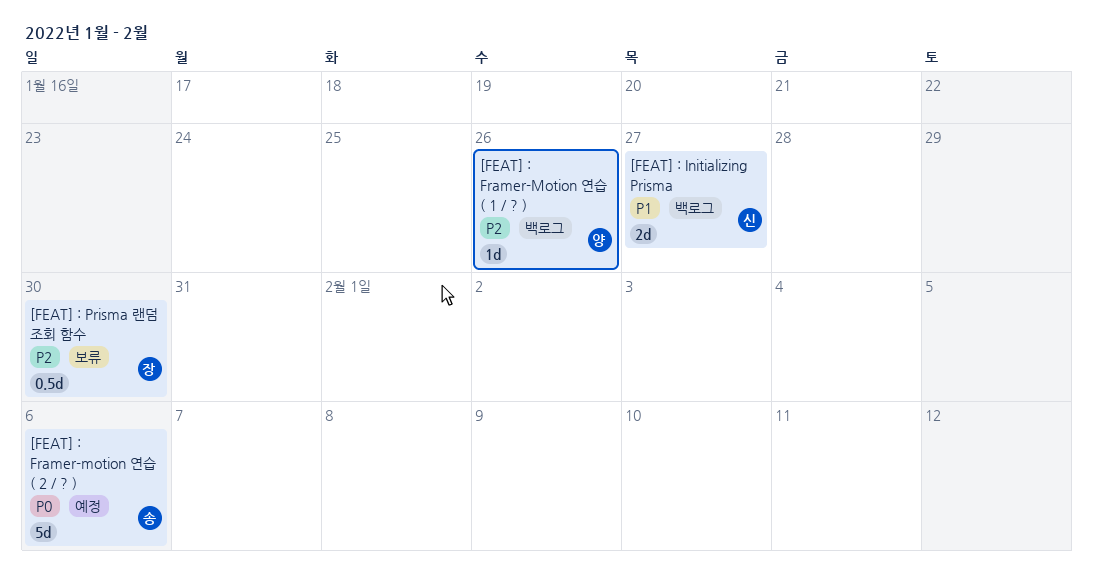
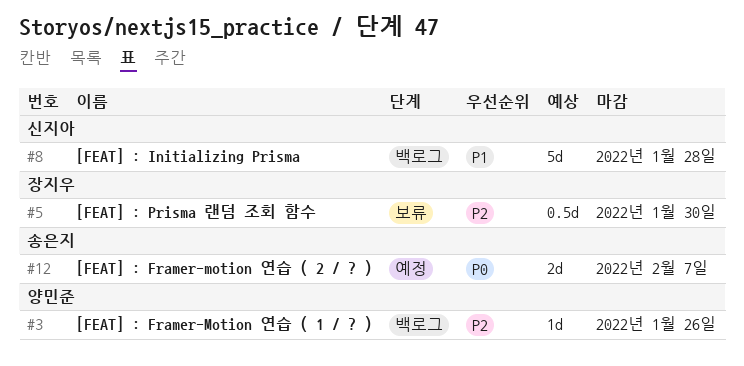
[FEAT] : Framer-motion 연습 ( 2 / ? ), estimate: 5d -> 2d
[FEAT] : Framer-motion 연습 ( 2 / ? ), due: Feb 6 -> Feb 7
[FEAT] : Initializing Prisma, estimate: 2d -> 5d
[FEAT] : Initializing Prisma, due: Jan 27 -> Jan 28

